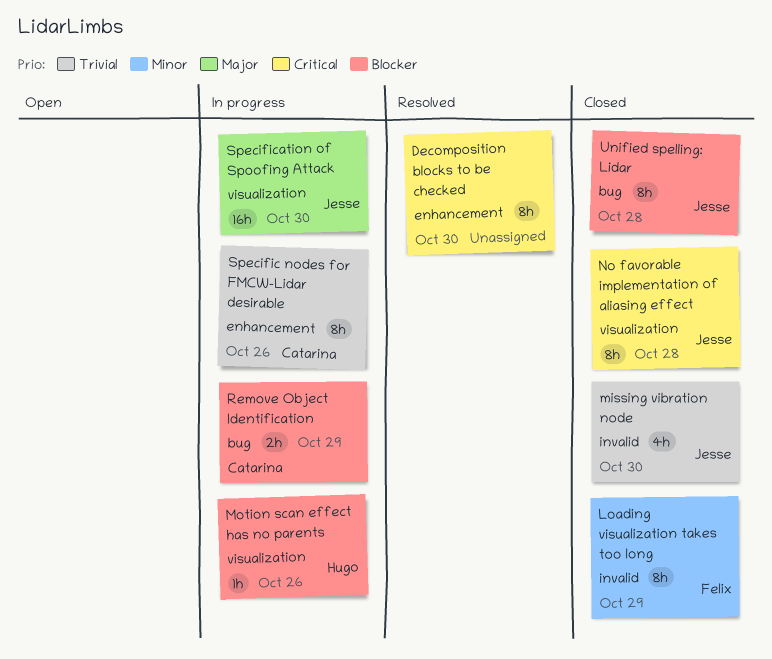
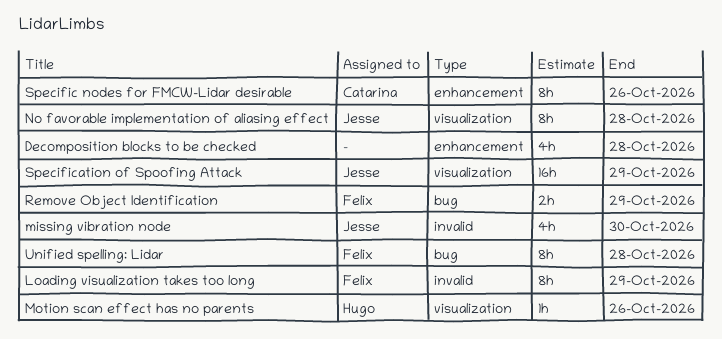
Decomposition blocks to be checked, estimate: 8h -> 4h
Decomposition blocks to be checked, due: Oct 30 -> Oct 28
Remove Object Identification, owner: Catarina -> Felix
Specification of Spoofing Attack, due: Oct 30 -> Oct 29
Unified spelling: Lidar, owner: Jesse -> Felix

